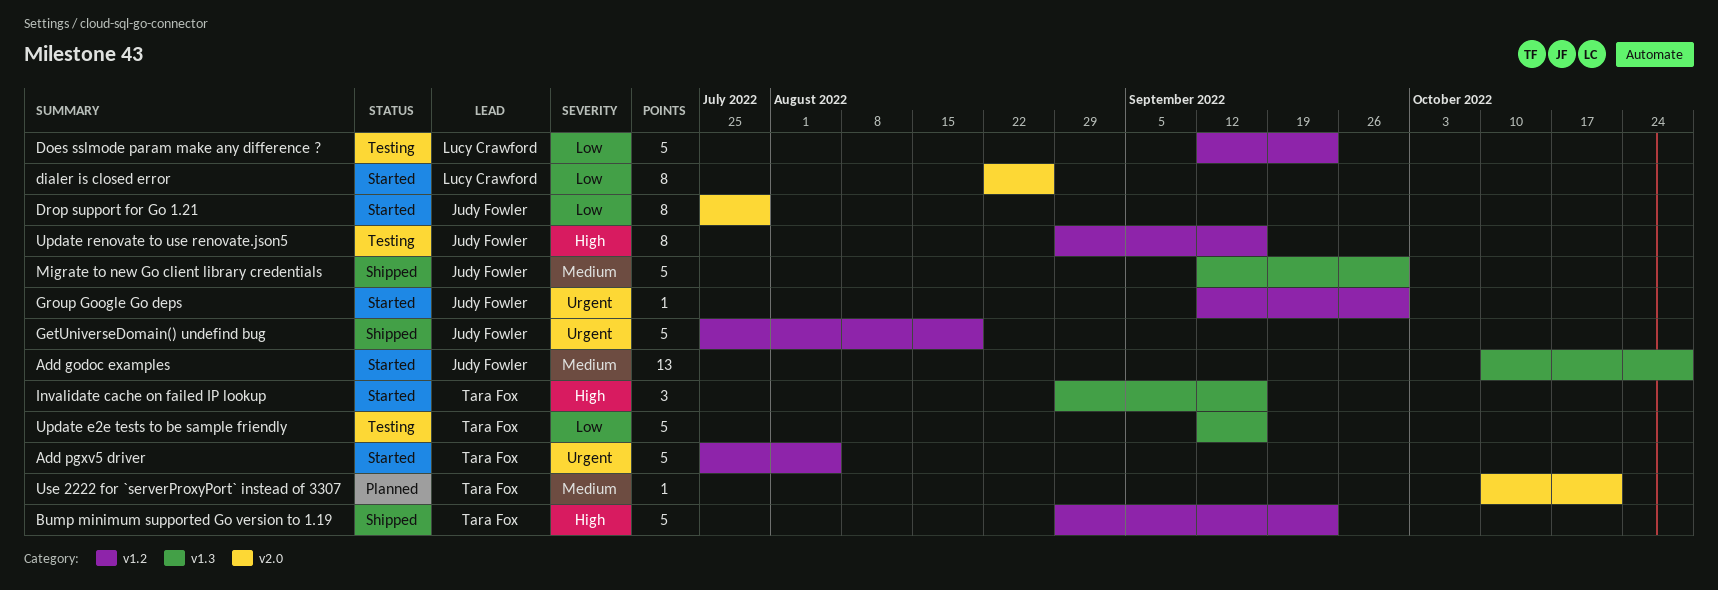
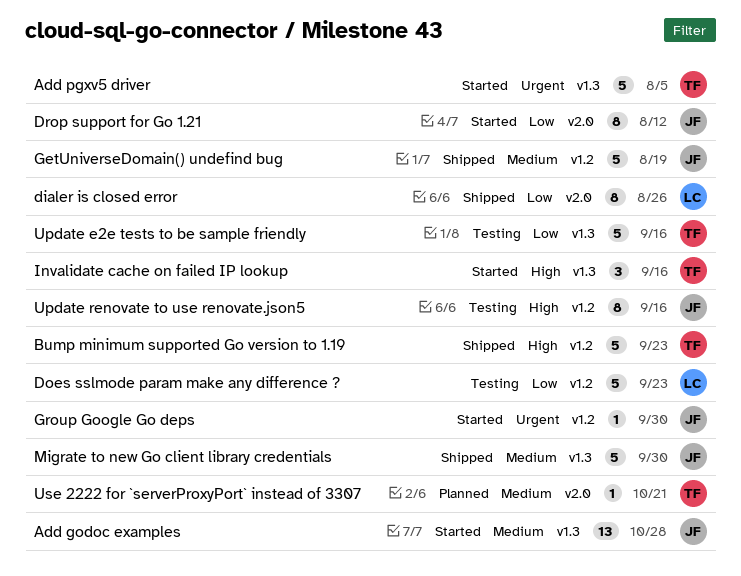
Add pgxv5 driver, label: v1.2 -> v1.3
dialer is closed error, status: Started -> Shipped
Drop support for Go 1.21, due: Jul 29 -> Aug 12
GetUniverseDomain() undefind bug, priority: Urgent -> Medium

